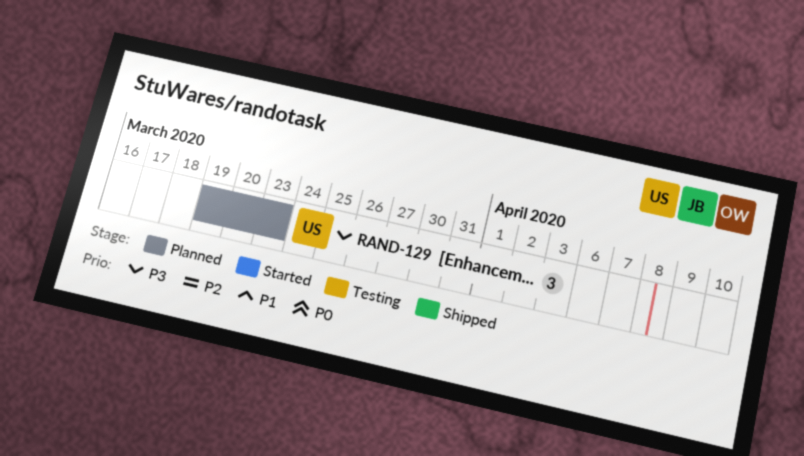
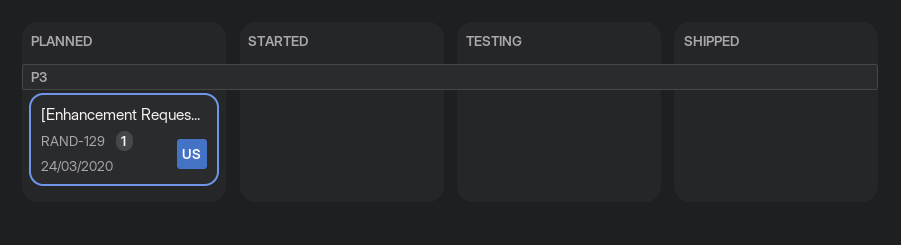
RAND-129, estimate: 3 -> 1
RAND-129, due: Mar 23 -> Mar 24

